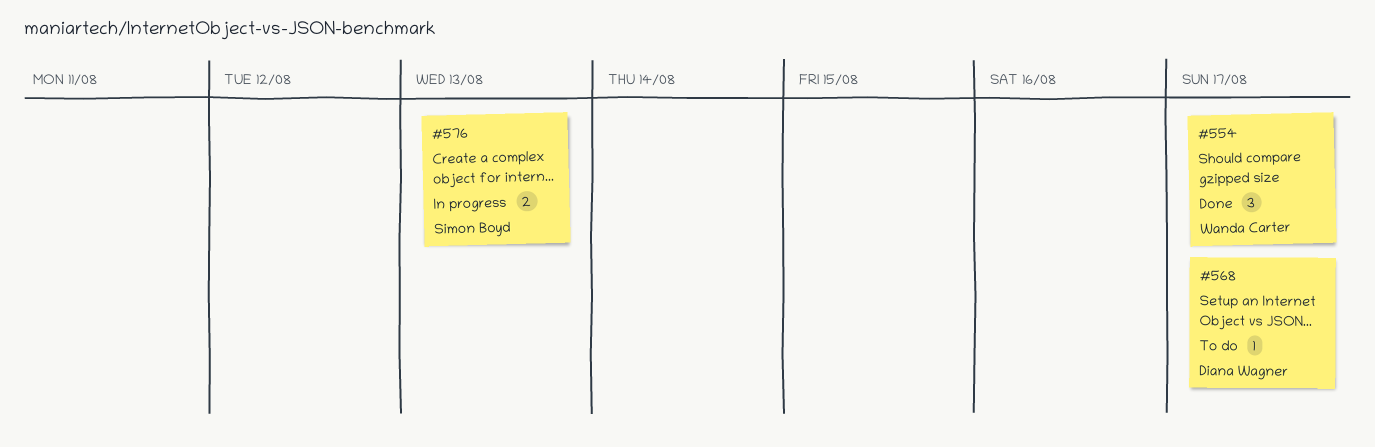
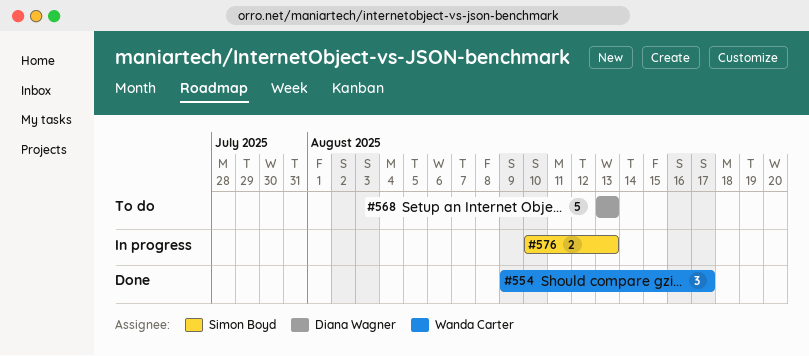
#568, estimate: 1 -> 5
#568, due: Aug 17 -> Aug 13

